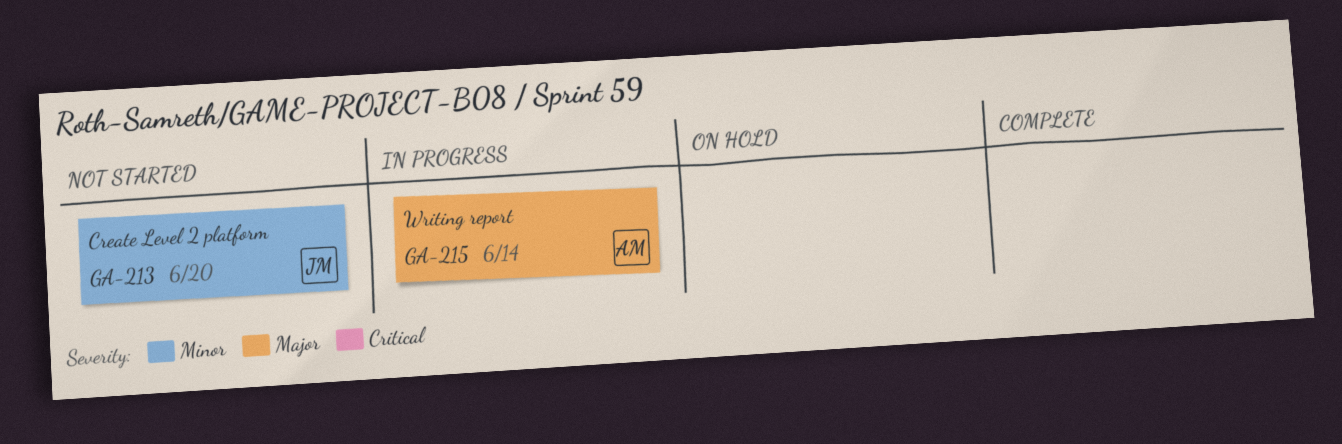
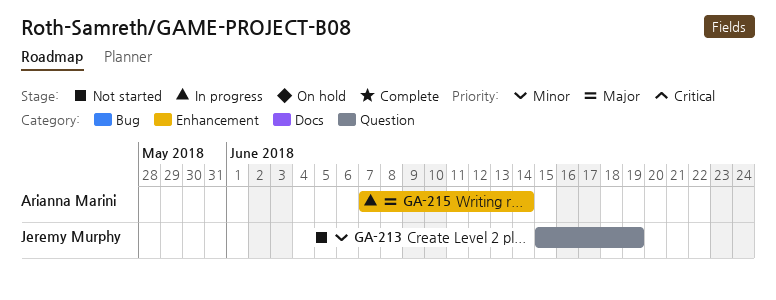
GA-213, due: Jun 20 -> Jun 19

